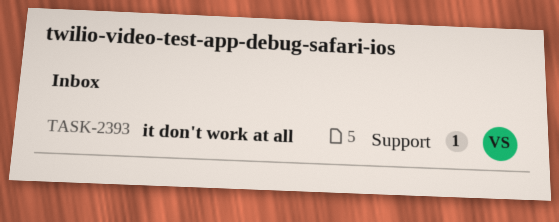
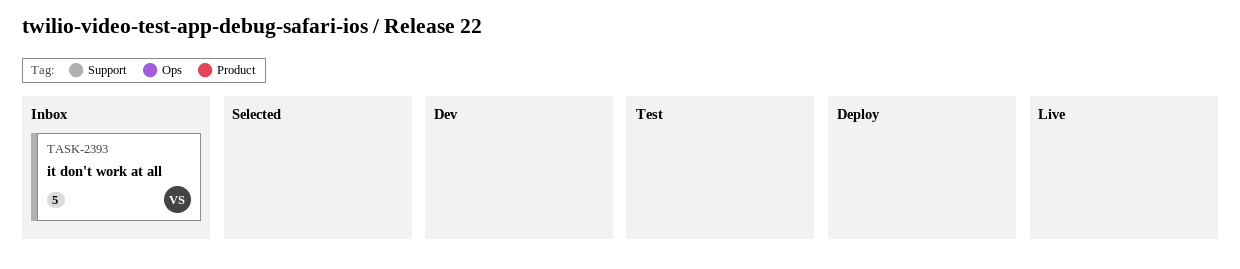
TASK-2393, estimate: 1 -> 5

